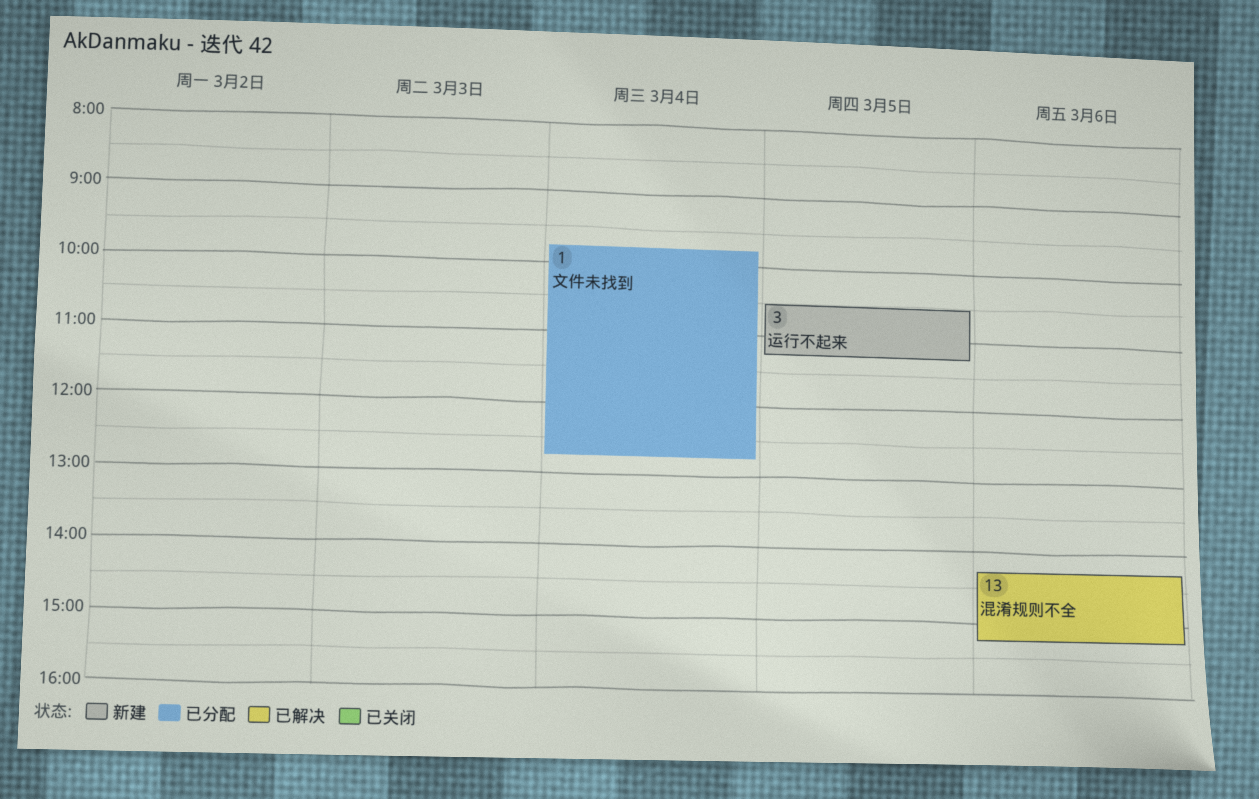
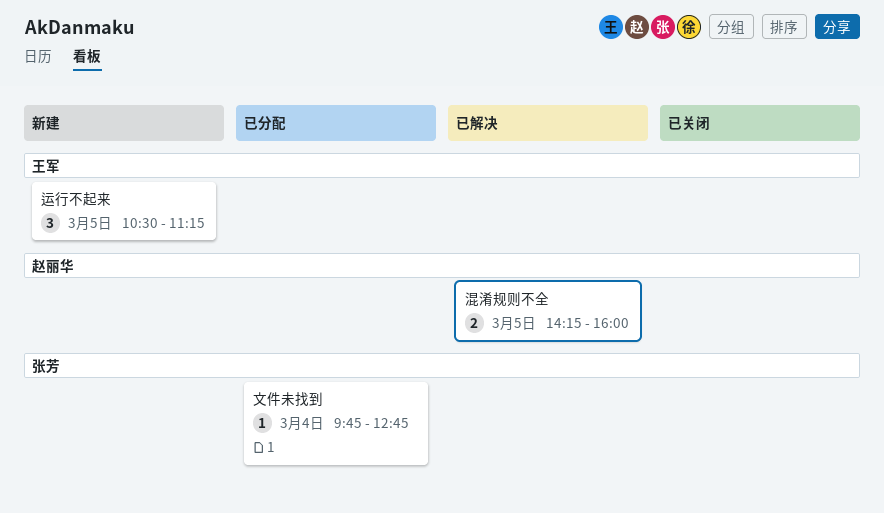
混淆规则不全, estimate: 13 -> 2
混淆规则不全, day: Mar 6 -> Mar 5
混淆规则不全, ends: 15:15 -> 16:00

